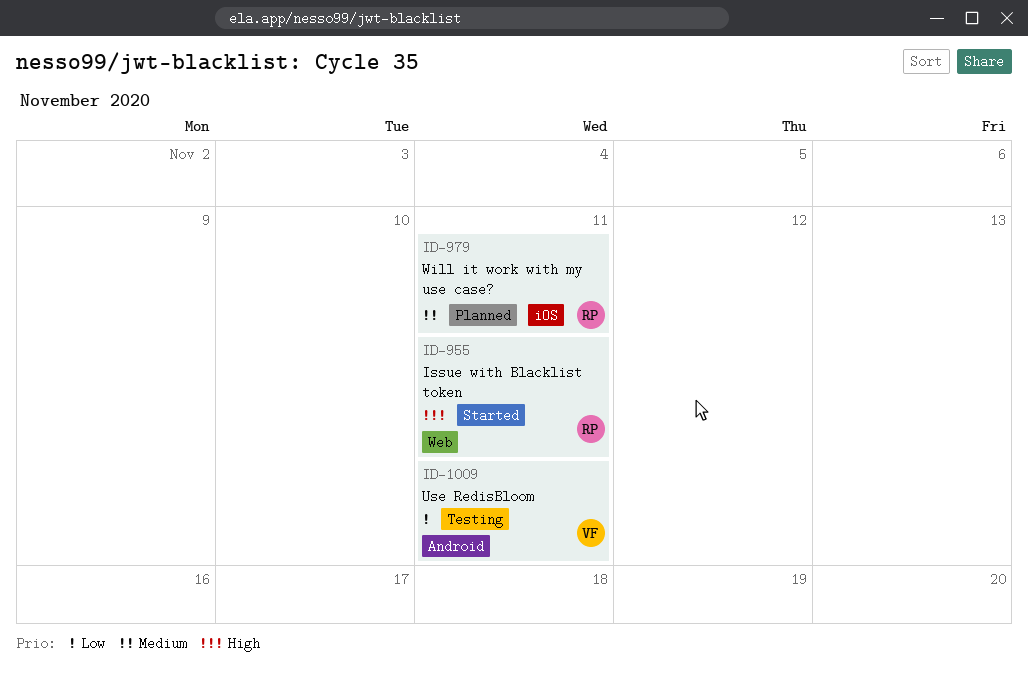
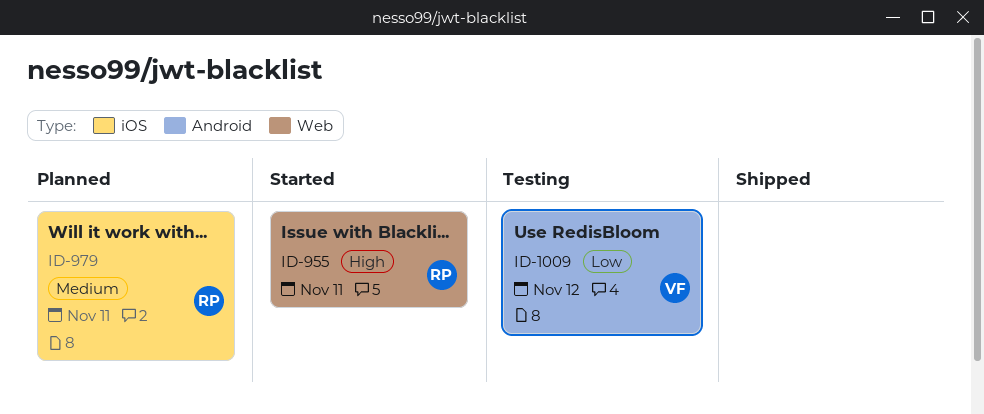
ID-1009, due: Nov 11 -> Nov 12

